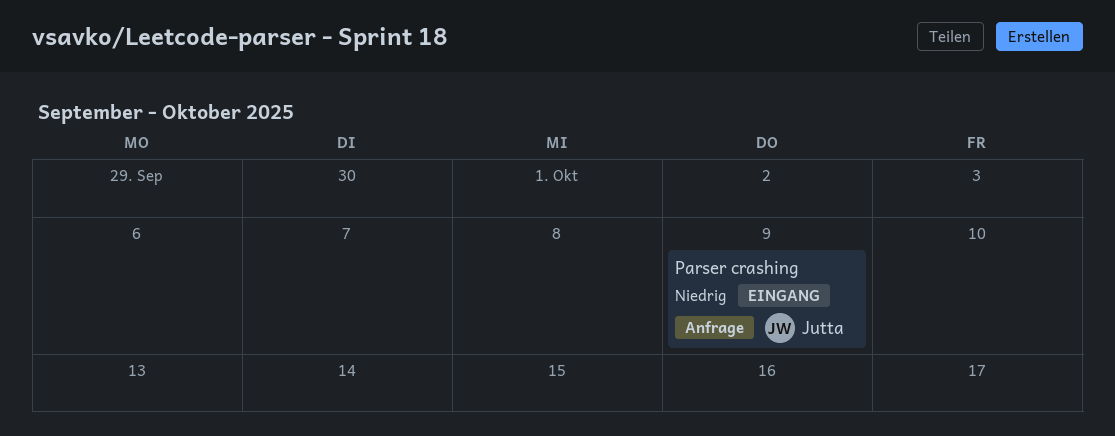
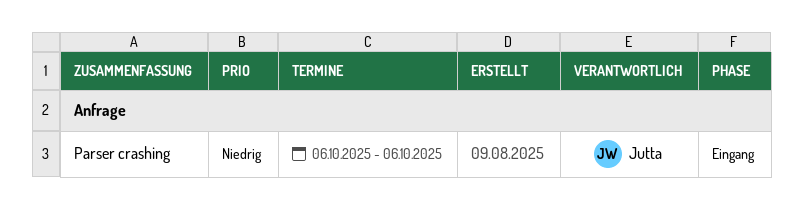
Parser crashing, due: Oct 9 -> Oct 6

